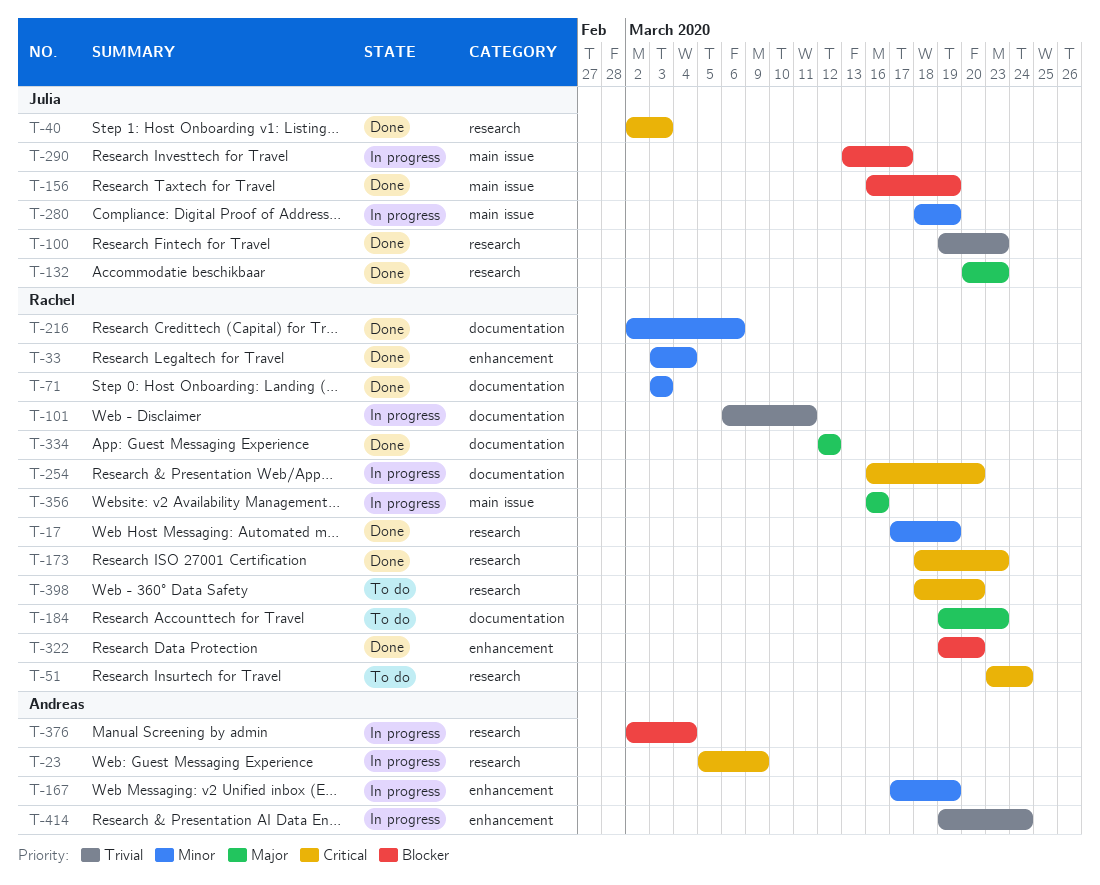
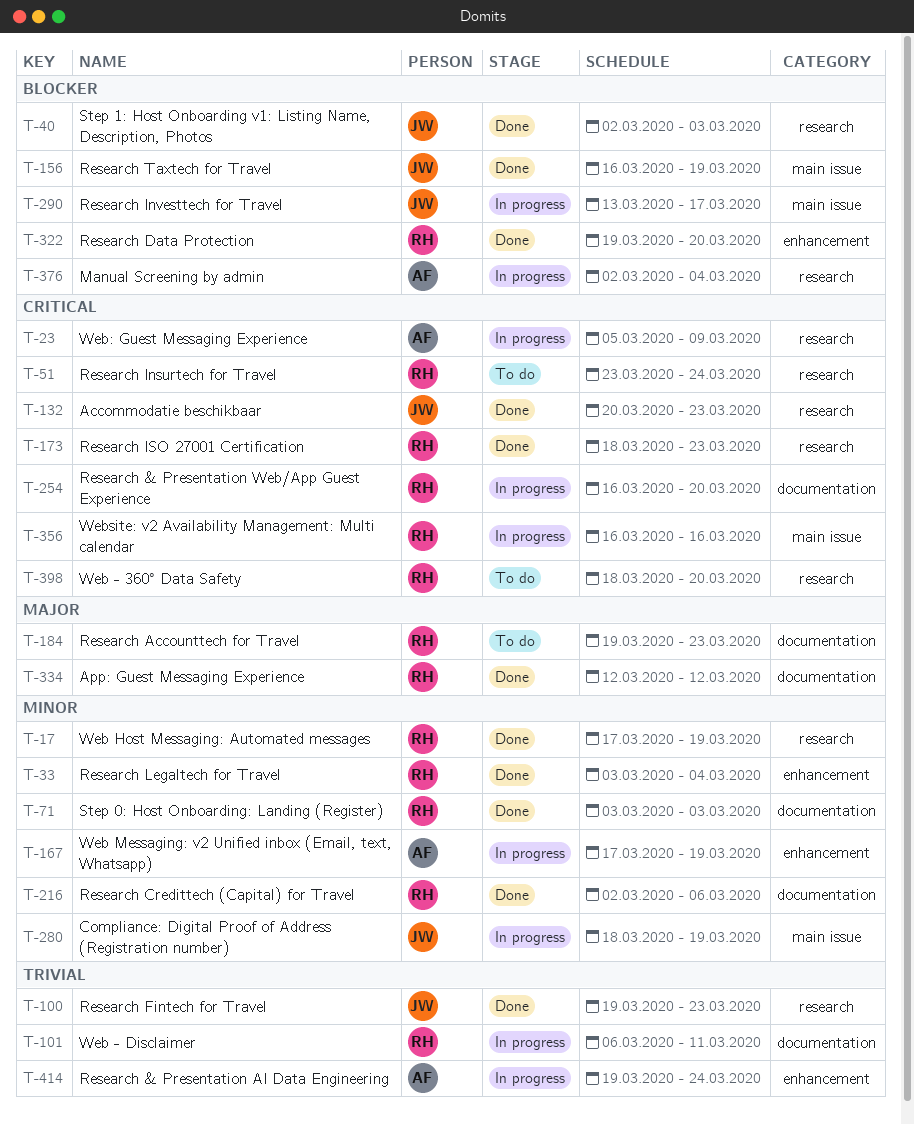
T-40, priority: Critical -> Blocker
T-132, priority: Major -> Critical
T-356, priority: Major -> Critical

